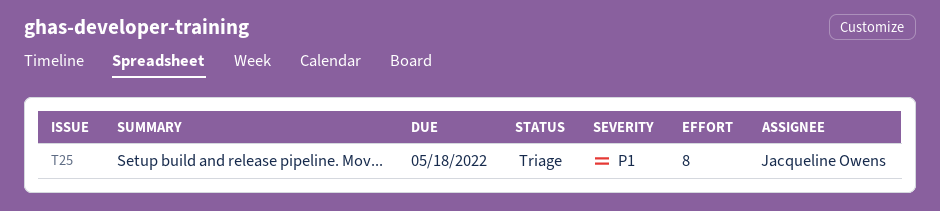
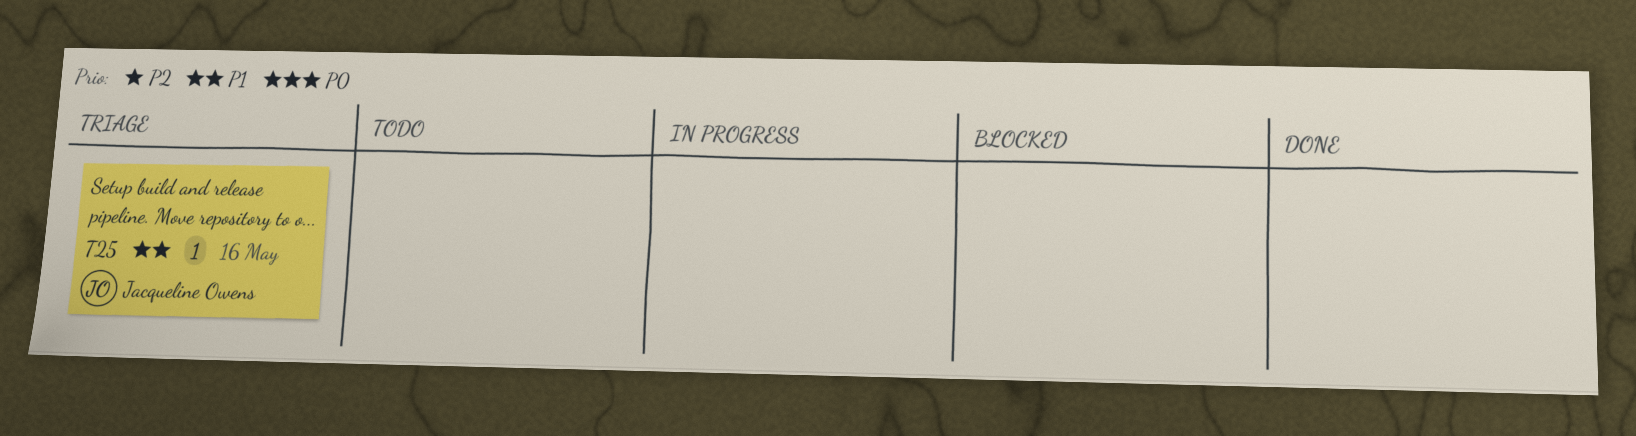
T25, estimate: 8 -> 1
T25, due: May 18 -> May 16

